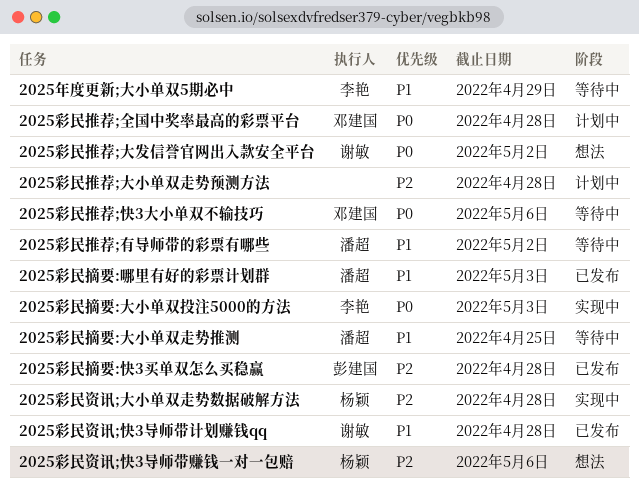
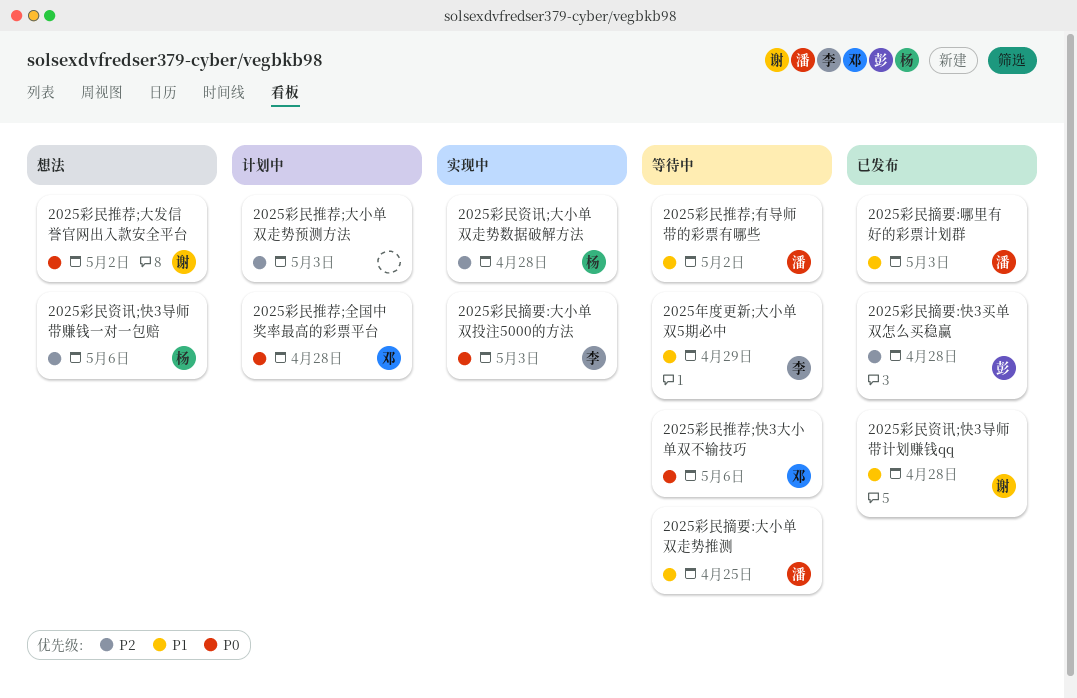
2025彩民推荐;大小单双走势预测方法, due: Apr 28 -> May 3

